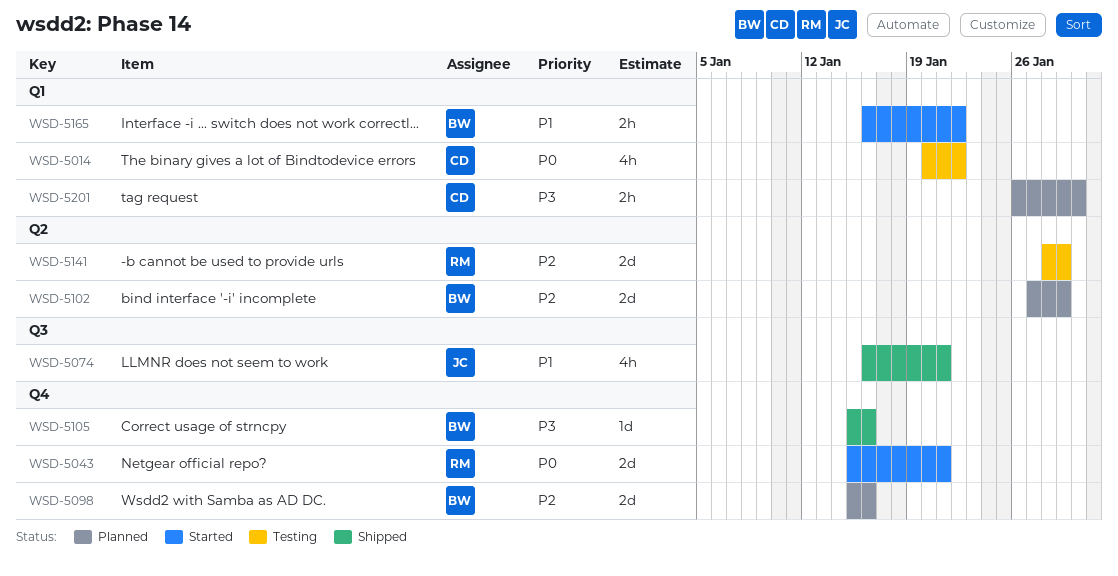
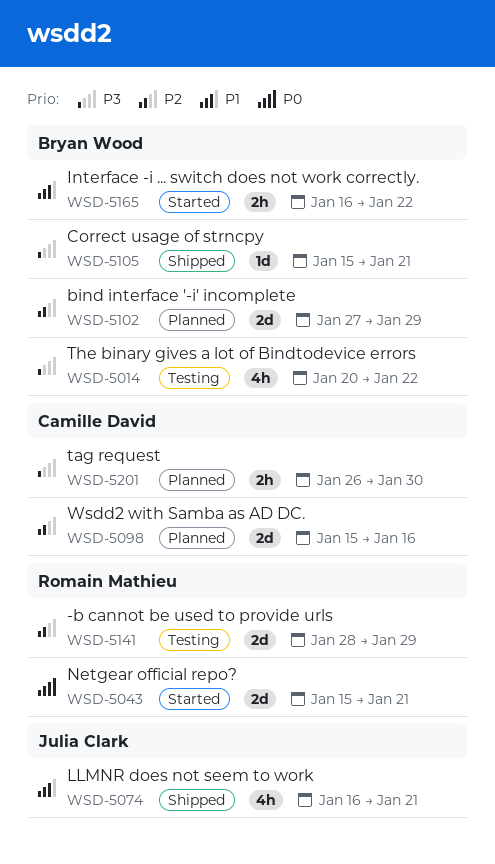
WSD-5014, owner: Camille David -> Bryan Wood
WSD-5014, priority: P0 -> P3
WSD-5098, owner: Bryan Wood -> Camille David
WSD-5105, due: Jan 16 -> Jan 21

